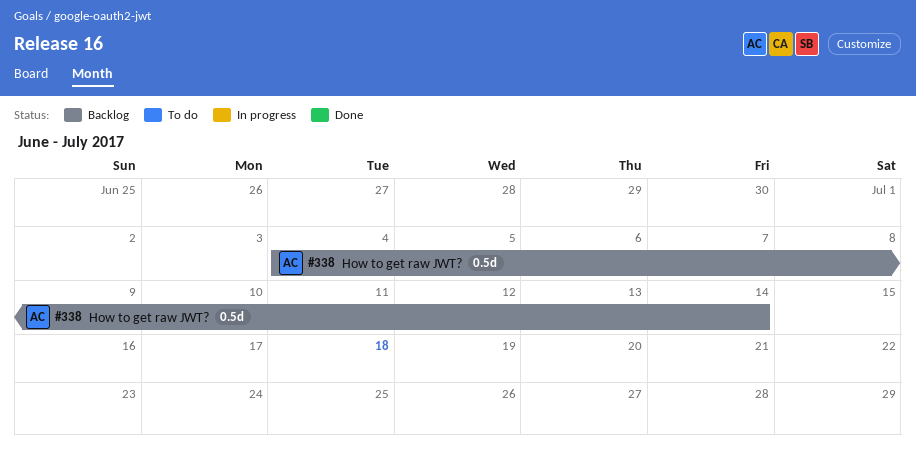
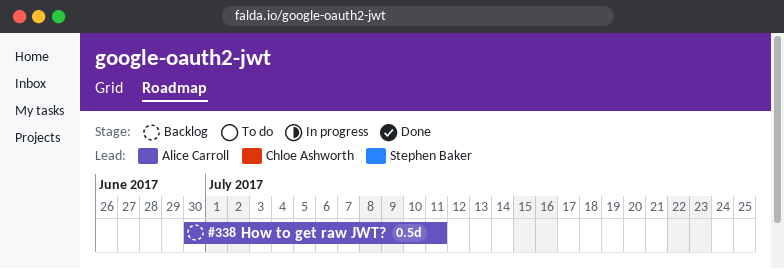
#338, start: Jul 4 -> Jun 30
#338, due: Jul 14 -> Jul 11

